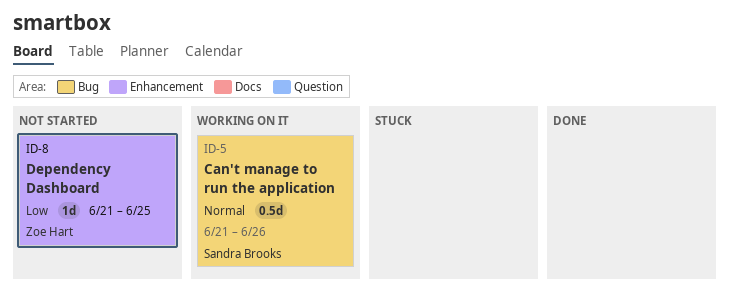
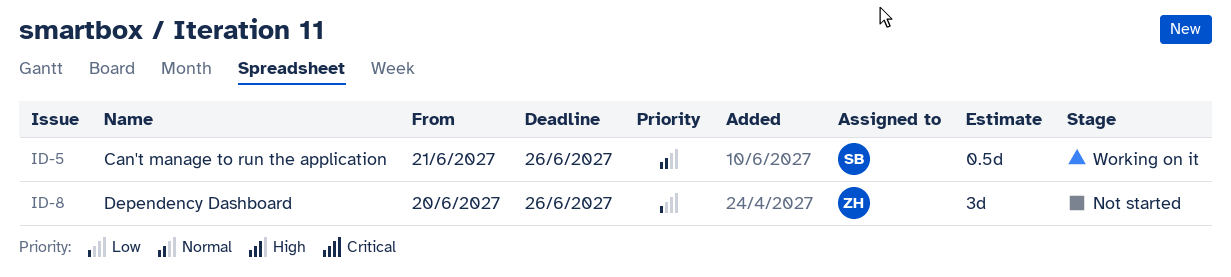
ID-8, estimate: 1d -> 3d
ID-8, start: Jun 21 -> Jun 20
ID-8, due: Jun 25 -> Jun 26

